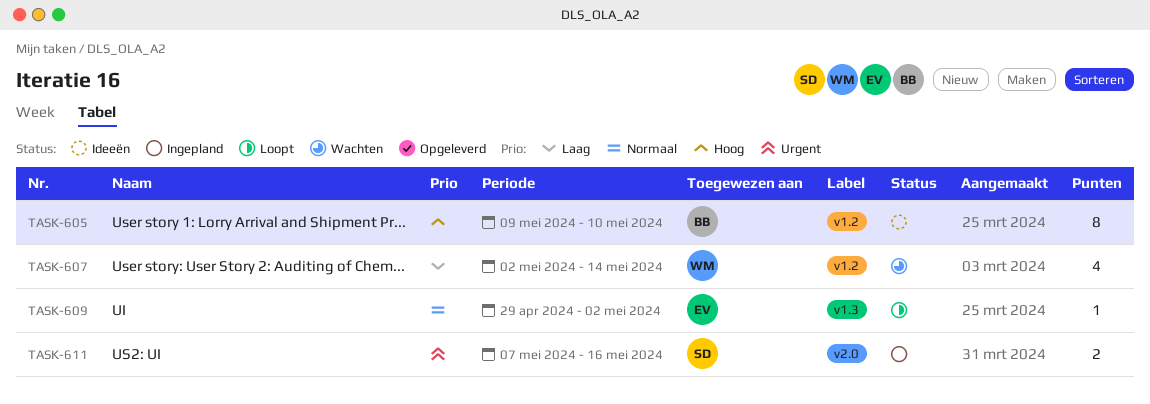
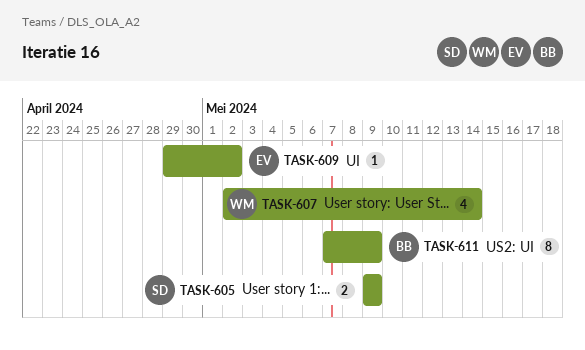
TASK-605, owner: BB -> SD
TASK-605, estimate: 8 -> 2
TASK-605, due: May 10 -> May 9
TASK-611, owner: SD -> BB
TASK-611, estimate: 2 -> 8
TASK-611, due: May 16 -> May 9

